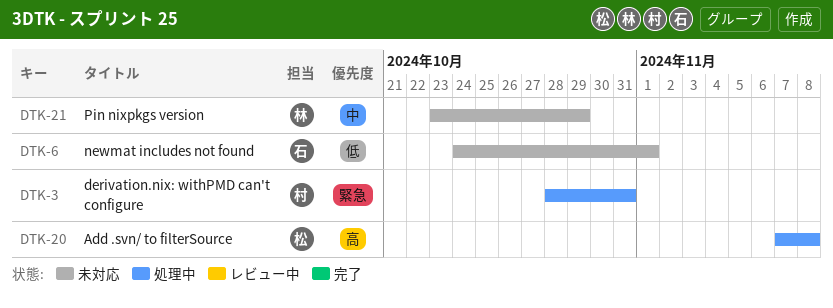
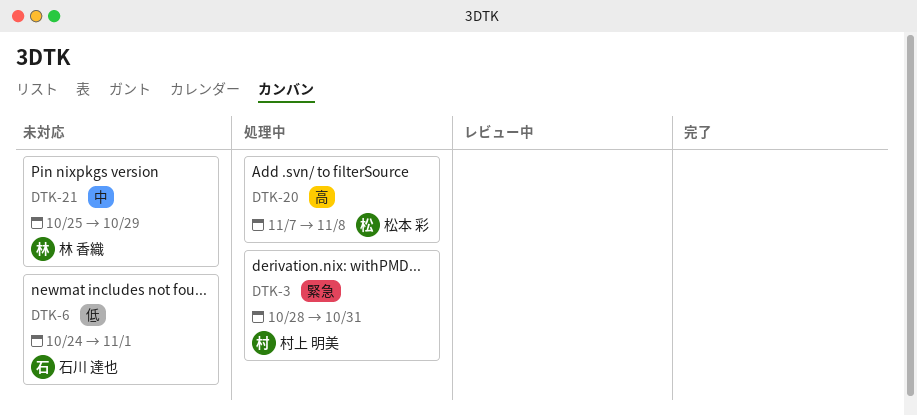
DTK-21, start: Oct 23 -> Oct 25

